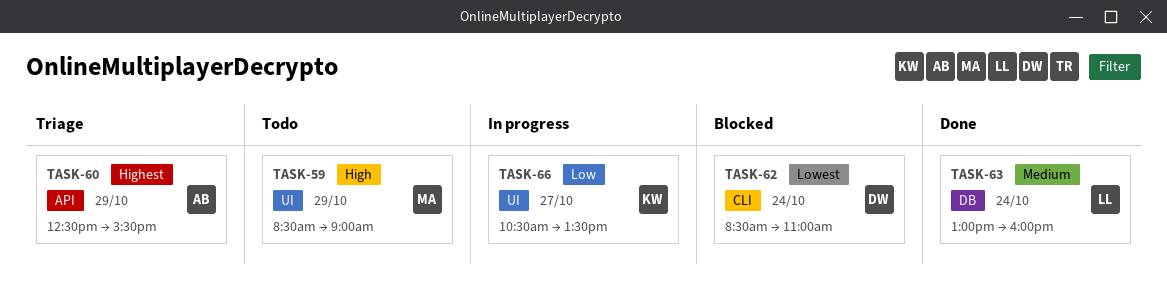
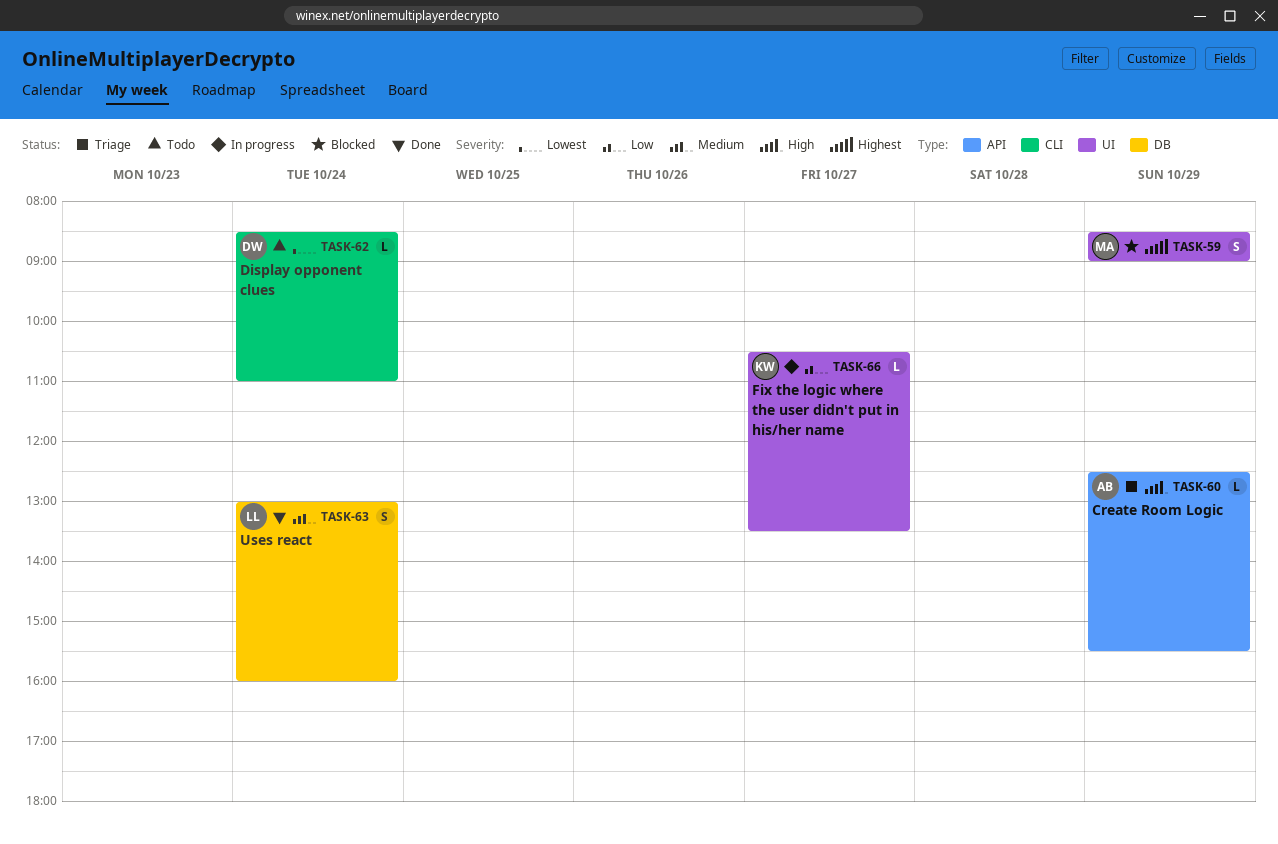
TASK-59, status: Todo -> Blocked
TASK-59, priority: High -> Highest
TASK-60, priority: Highest -> High
TASK-62, status: Blocked -> Todo

